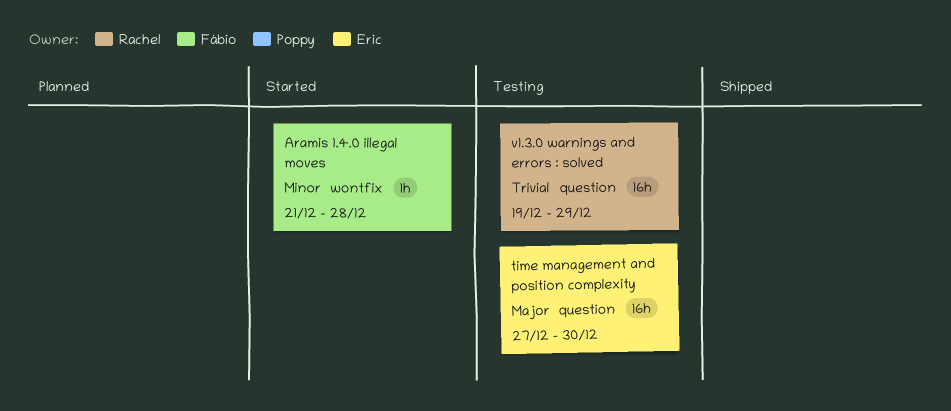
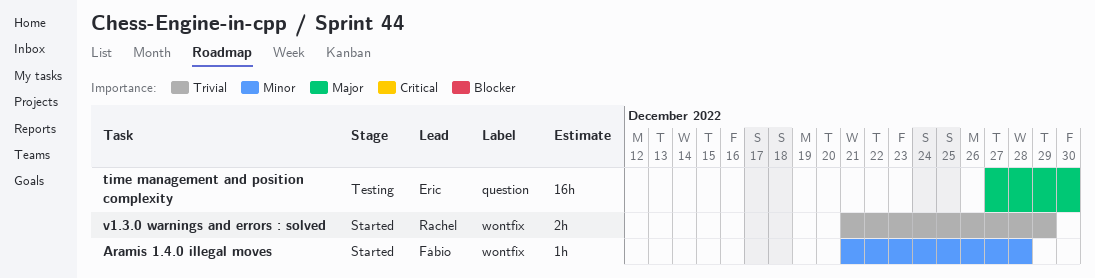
v1.3.0 warnings and errors : solved, status: Testing -> Started
v1.3.0 warnings and errors : solved, label: question -> wontfix
v1.3.0 warnings and errors : solved, estimate: 16h -> 2h
v1.3.0 warnings and errors : solved, start: Dec 19 -> Dec 21

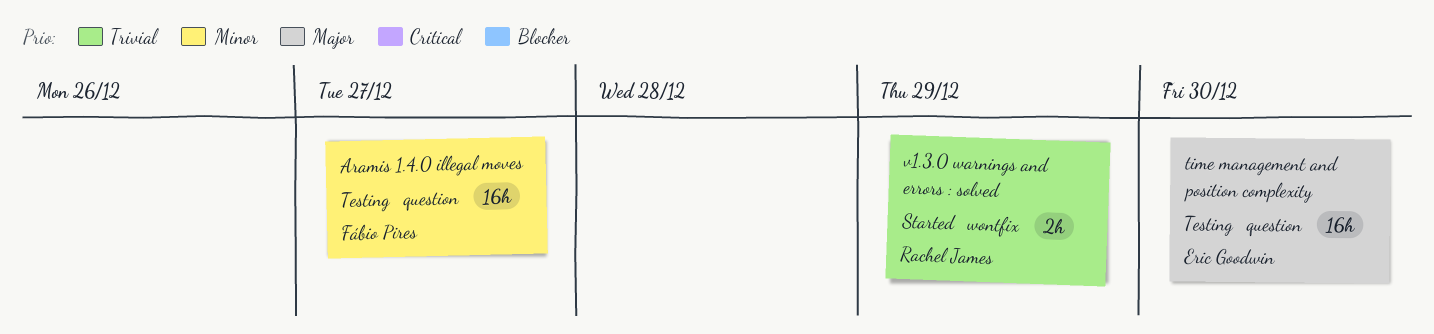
Aramis 1.4.0 illegal moves, status: Started -> Testing
Aramis 1.4.0 illegal moves, label: wontfix -> question
Aramis 1.4.0 illegal moves, estimate: 1h -> 16h
Aramis 1.4.0 illegal moves, due: Dec 28 -> Dec 27

